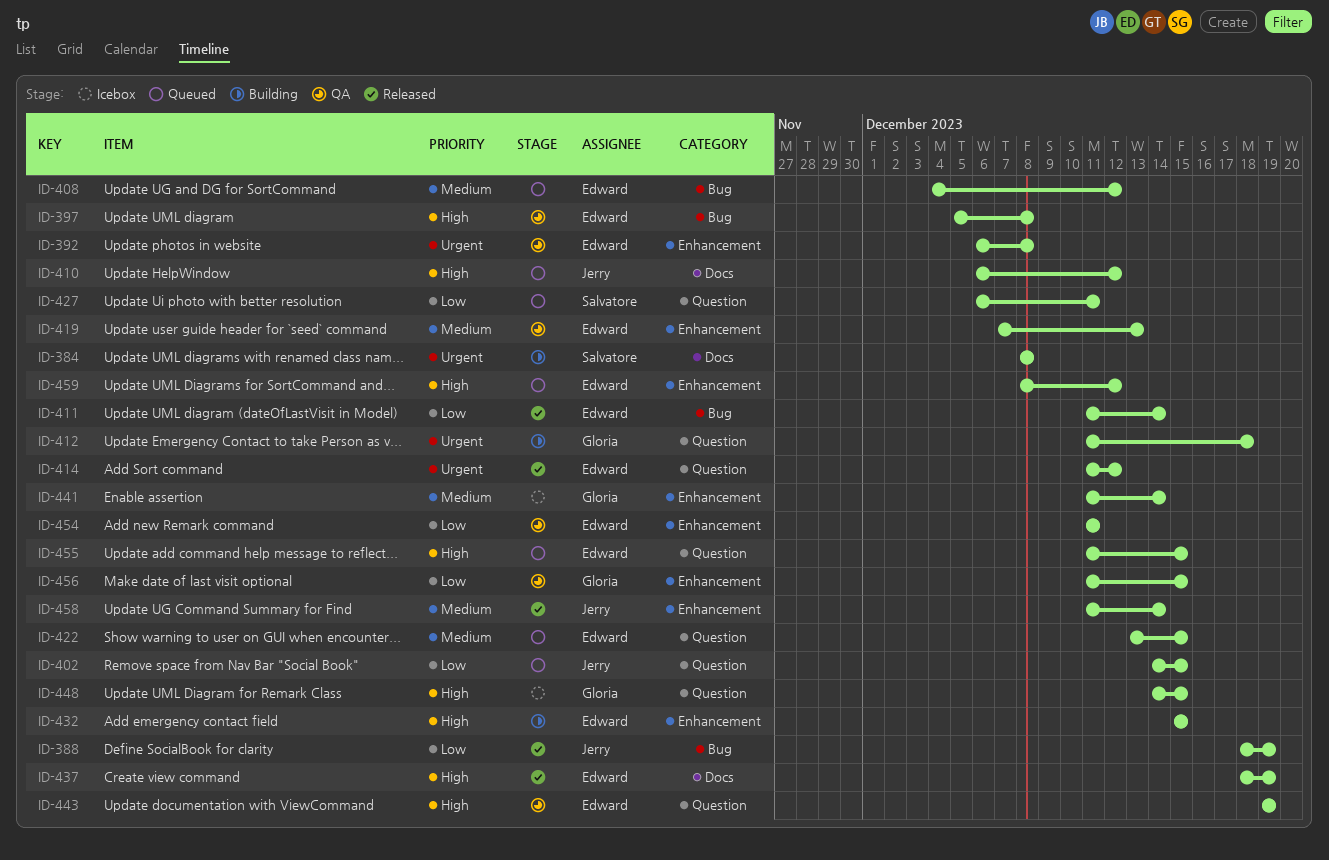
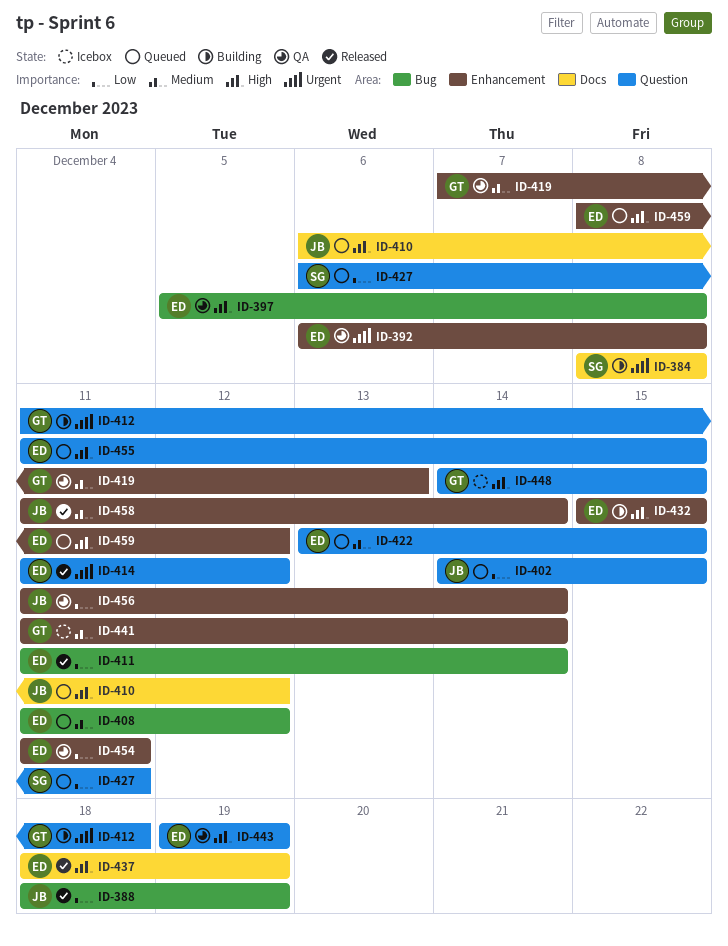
ID-408, start: Dec 4 -> Dec 11
ID-419, owner: Edward -> Gloria
ID-456, owner: Gloria -> Jerry
ID-456, due: Dec 15 -> Dec 14

